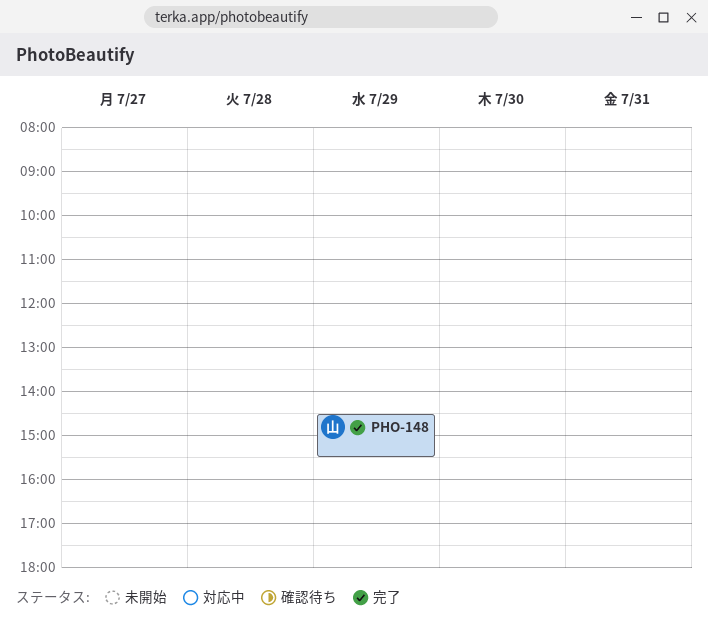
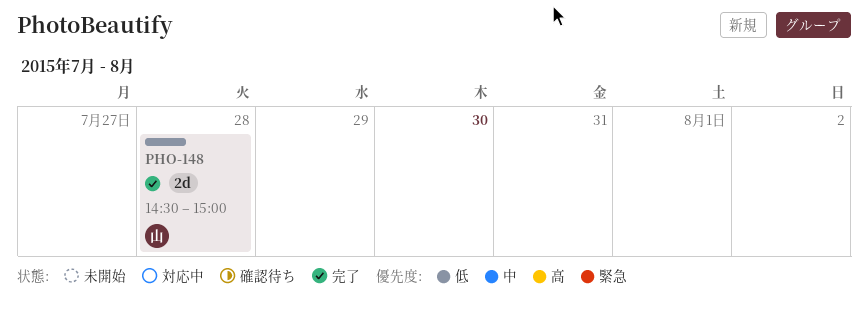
PHO-148, day: Jul 29 -> Jul 28
PHO-148, ends: 15:30 -> 15:00

